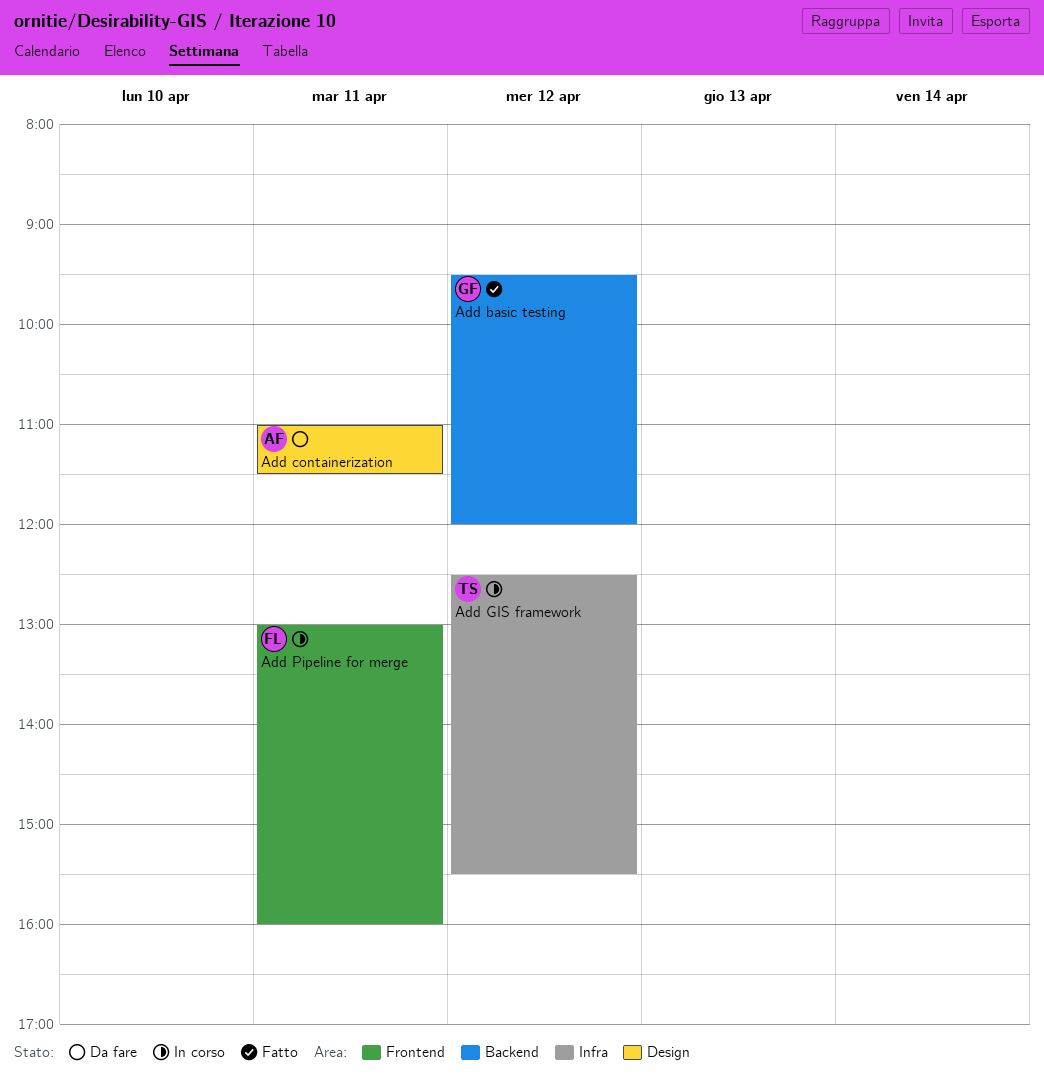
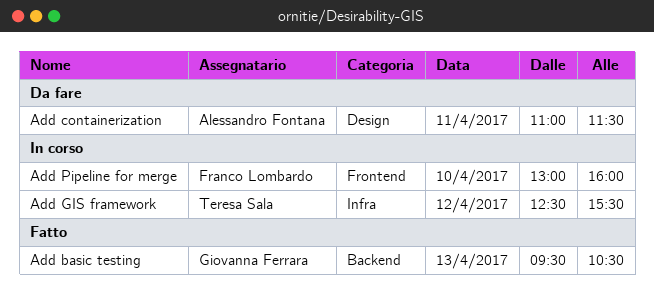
Add basic testing, day: Apr 12 -> Apr 13
Add basic testing, ends: 12:00 -> 10:30
Add Pipeline for merge, day: Apr 11 -> Apr 10

